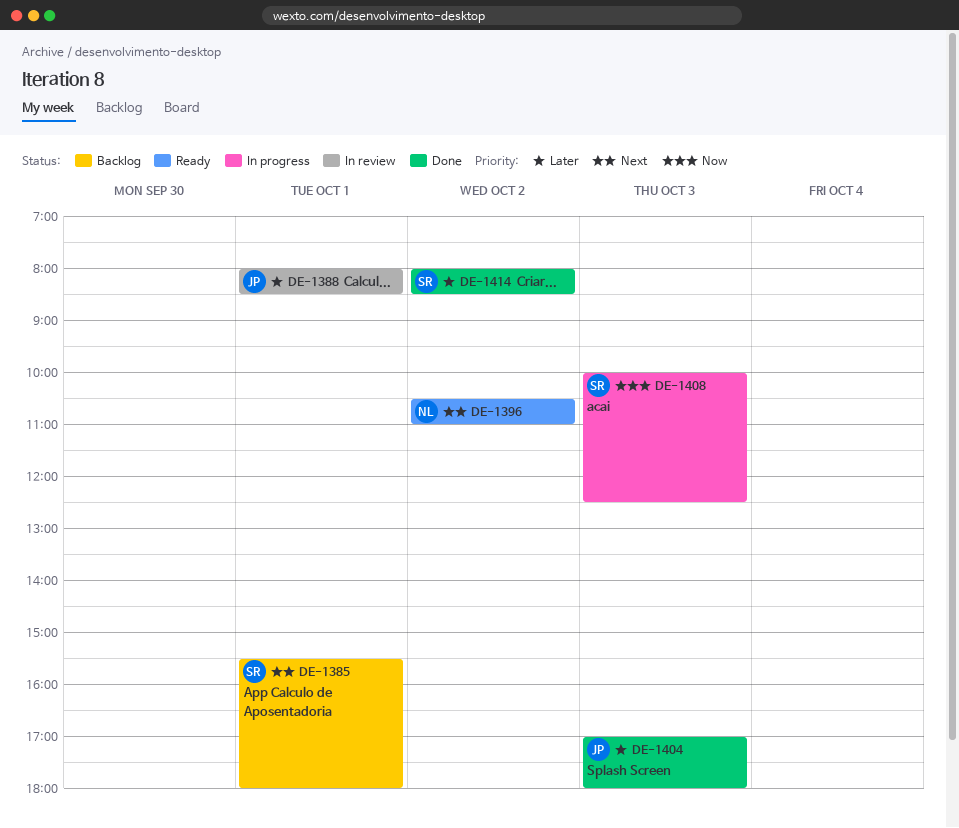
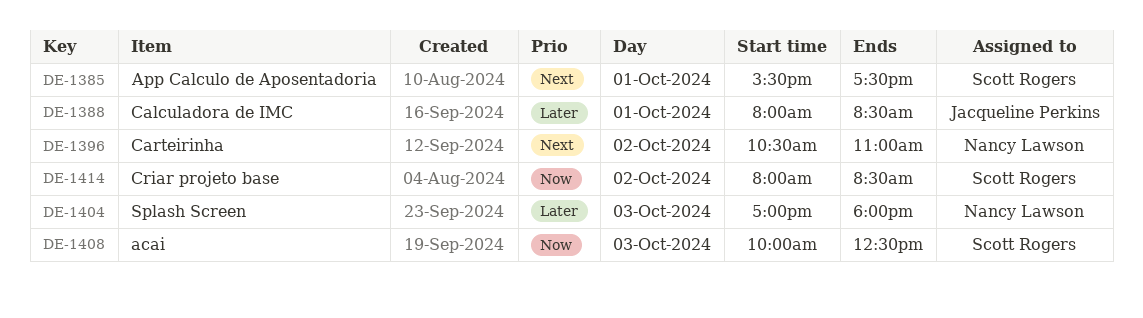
DE-1385, ends: 18:00 -> 17:30
DE-1404, owner: Jacqueline Perkins -> Nancy Lawson
DE-1414, priority: Later -> Now

